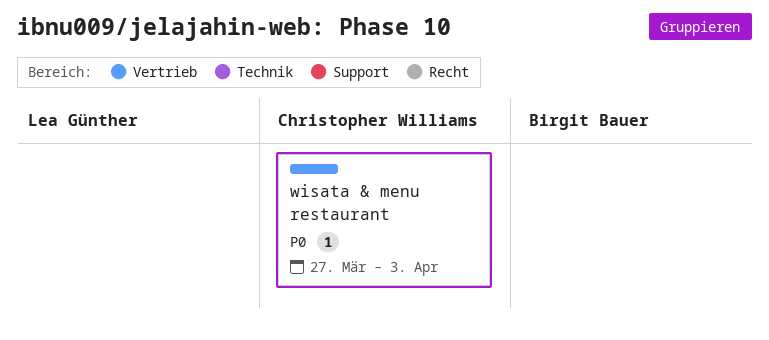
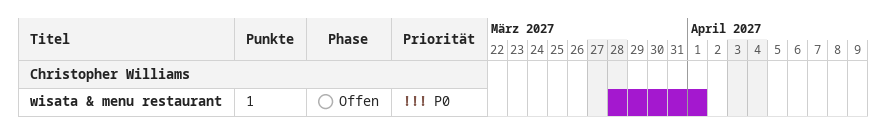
wisata & menu restaurant, start: Mar 27 -> Mar 28
wisata & menu restaurant, due: Apr 3 -> Apr 1

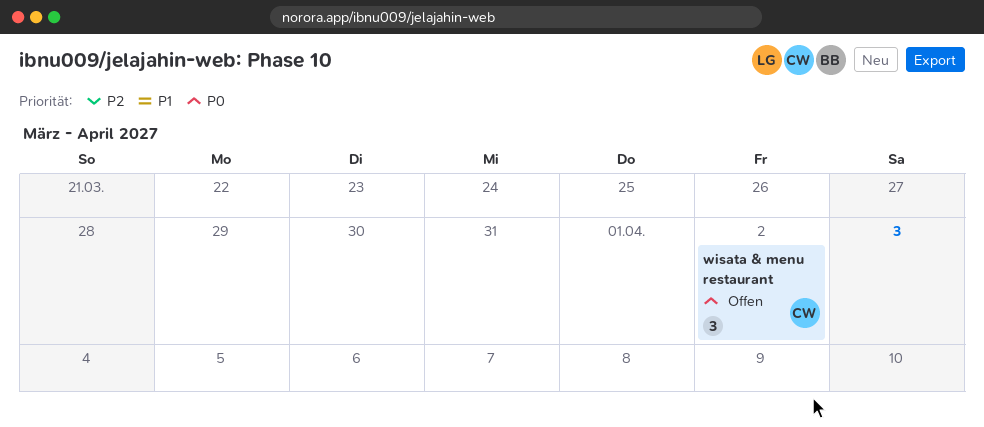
wisata & menu restaurant, estimate: 1 -> 3
wisata & menu restaurant, due: Apr 1 -> Apr 2

